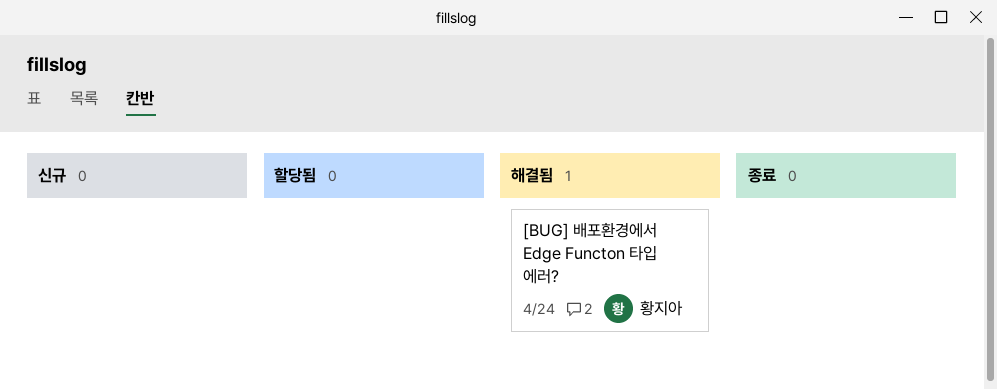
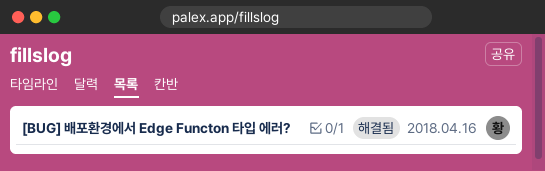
[BUG] 배포환경에서 Edge Functon 타입 에러?, due: Apr 24 -> Apr 16

